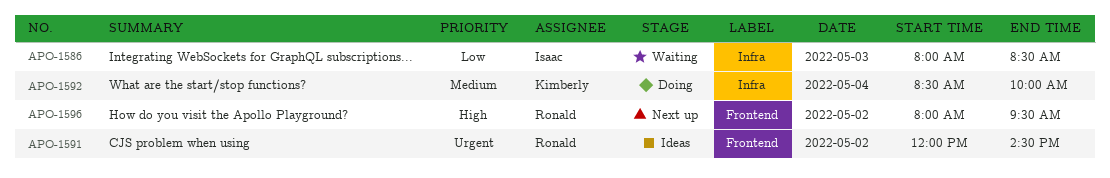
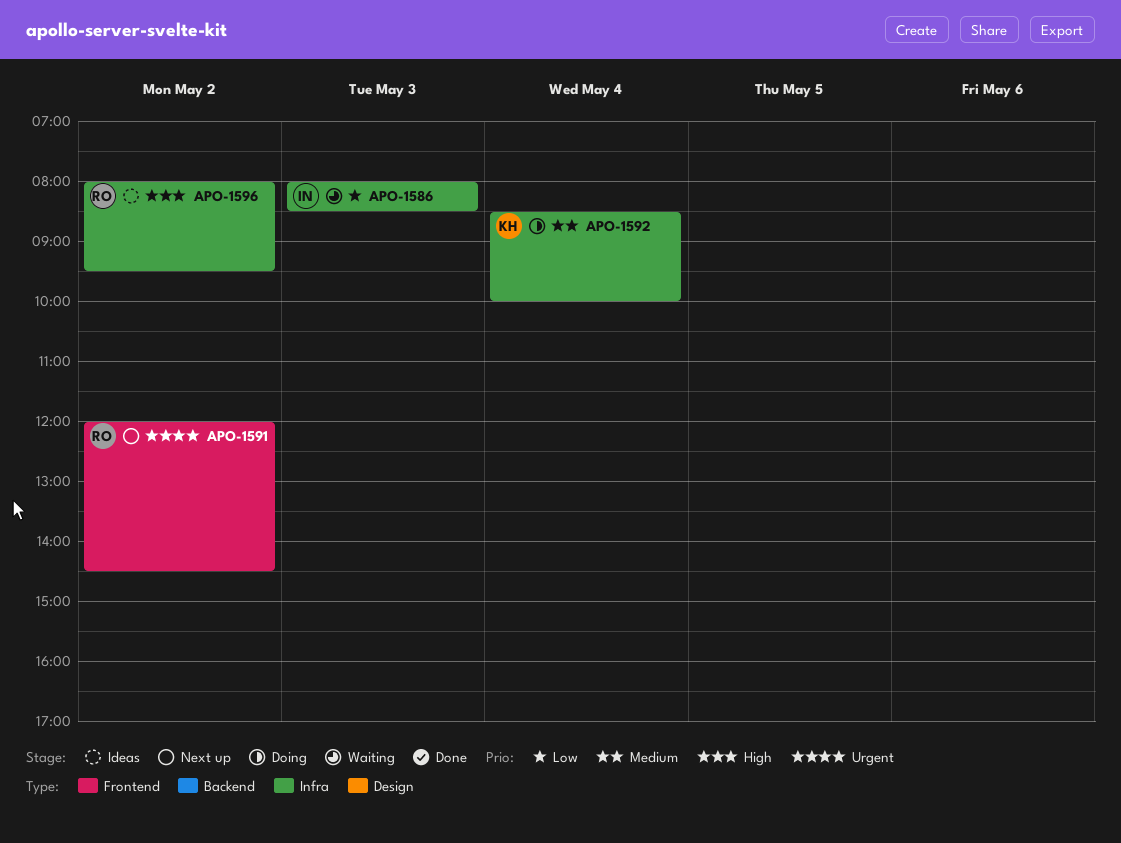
APO-1591, status: Ideas -> Next up
APO-1596, status: Next up -> Ideas
APO-1596, label: Frontend -> Infra

